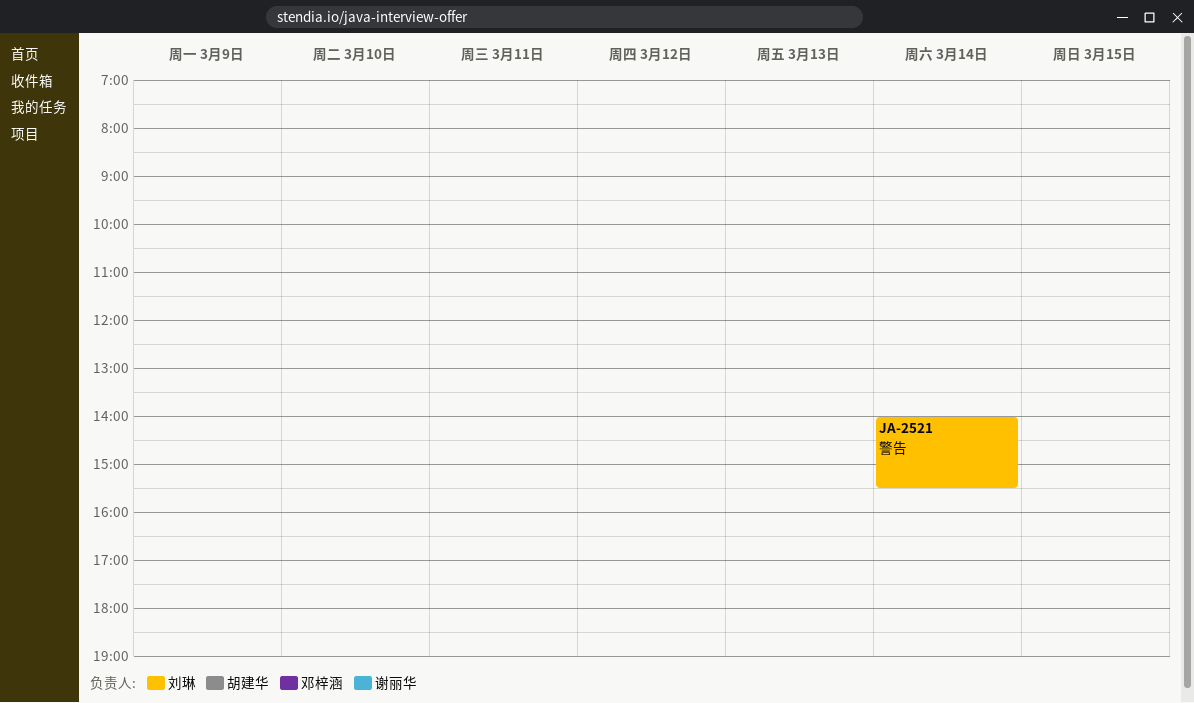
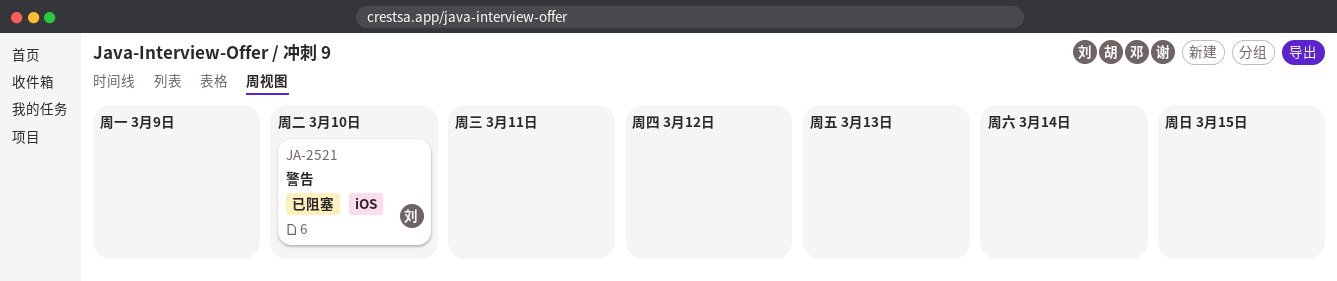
JA-2521, day: Mar 14 -> Mar 10

